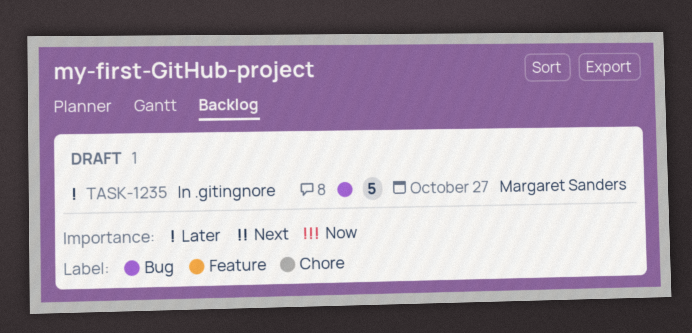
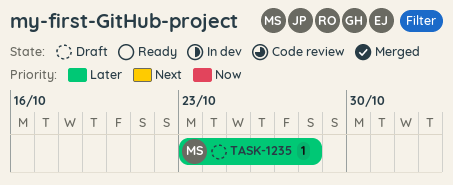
TASK-1235, estimate: 5 -> 1
TASK-1235, due: Oct 27 -> Oct 28

